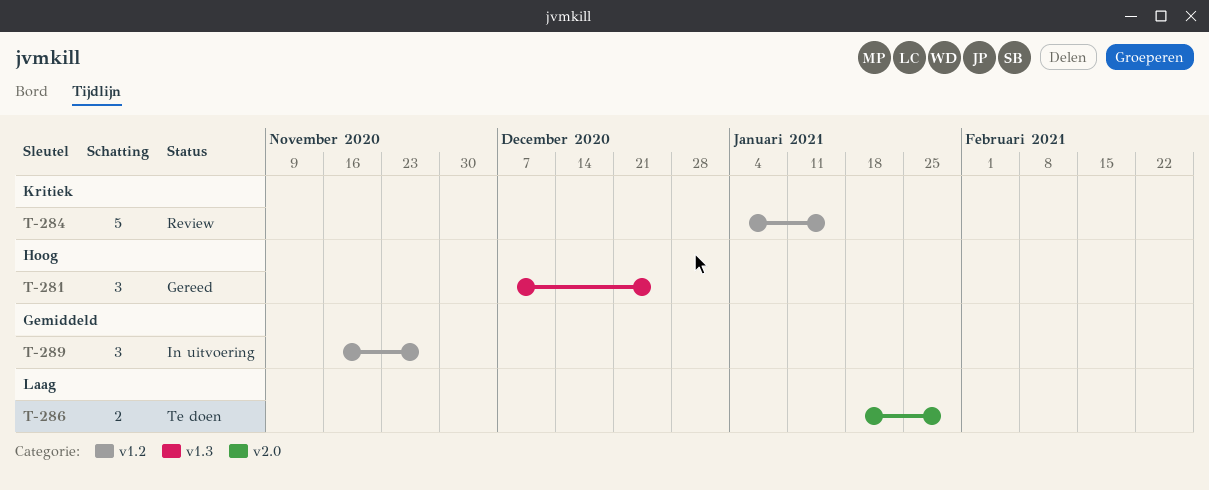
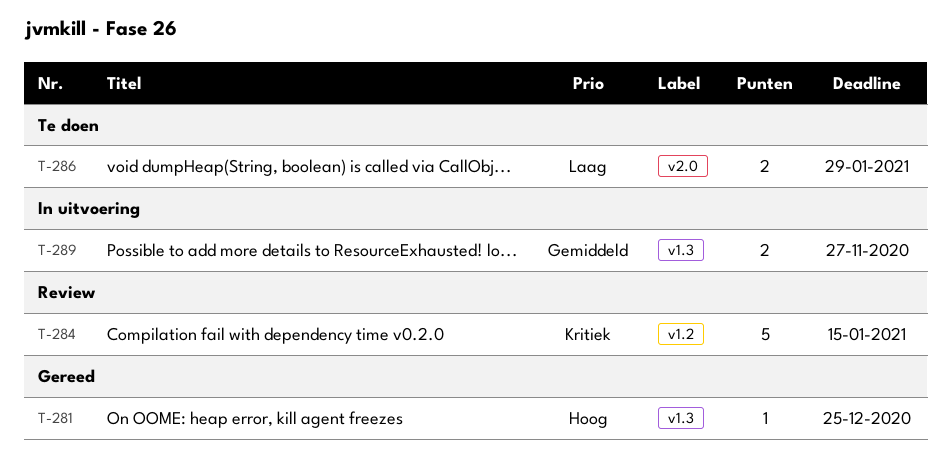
T-281, estimate: 3 -> 1
T-289, label: v1.2 -> v1.3
T-289, estimate: 3 -> 2

